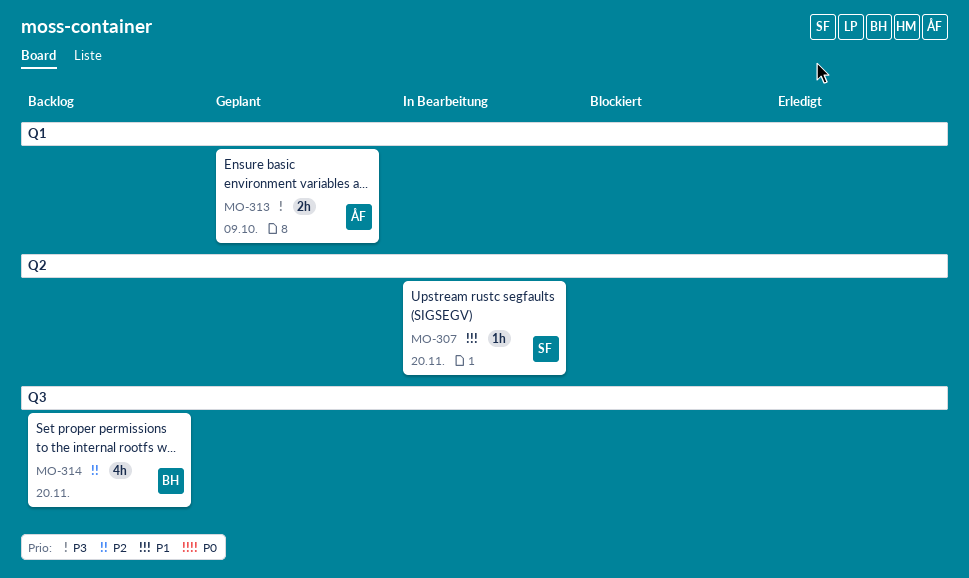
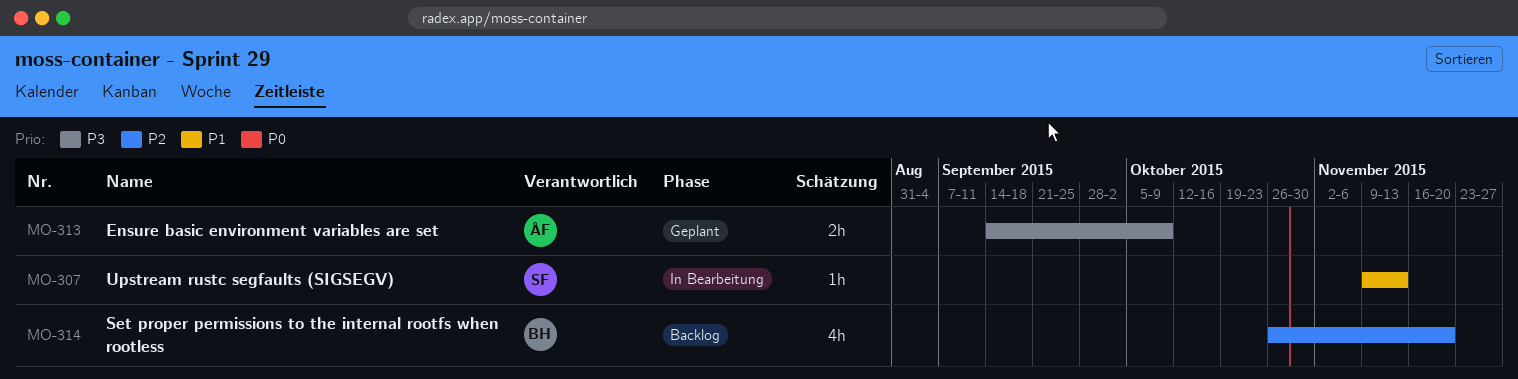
MO-307, due: Nov 20 -> Nov 13

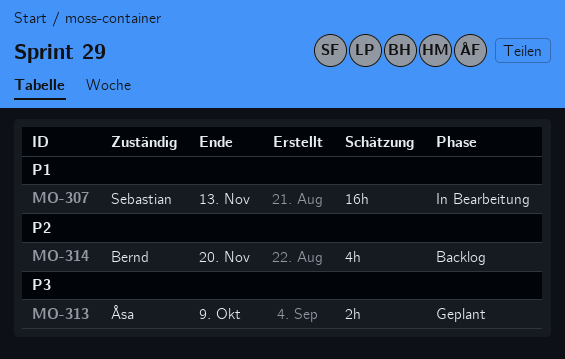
MO-307, estimate: 1h -> 16h

